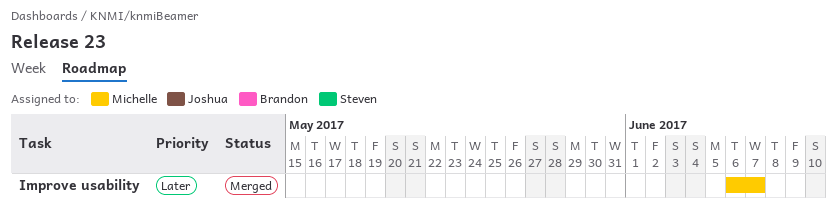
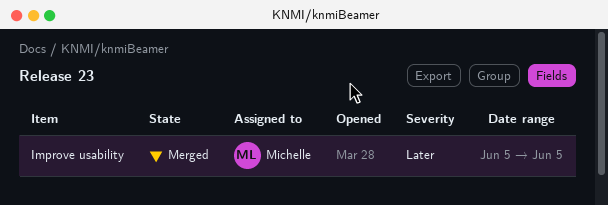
Improve usability, start: Jun 6 -> Jun 5
Improve usability, due: Jun 7 -> Jun 5

